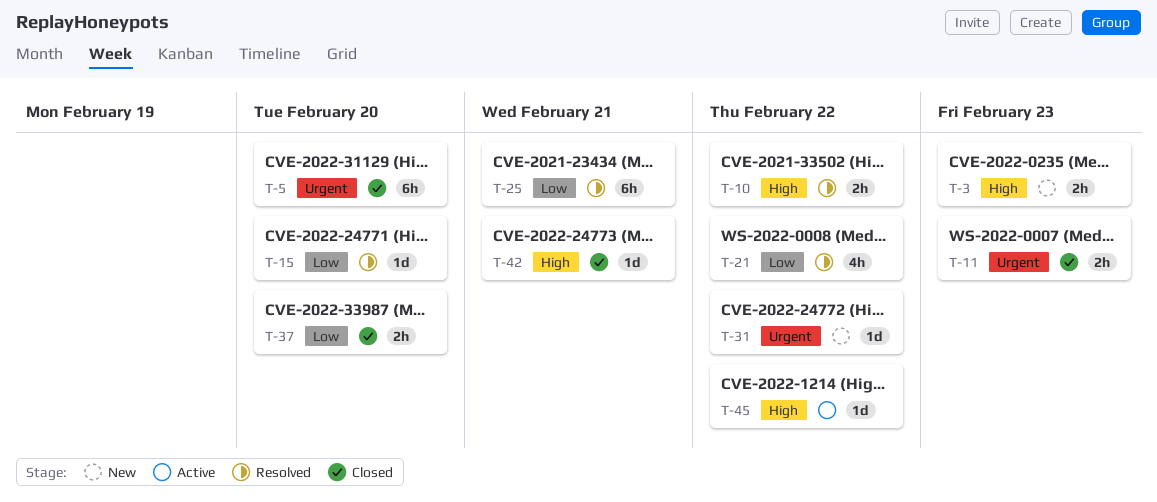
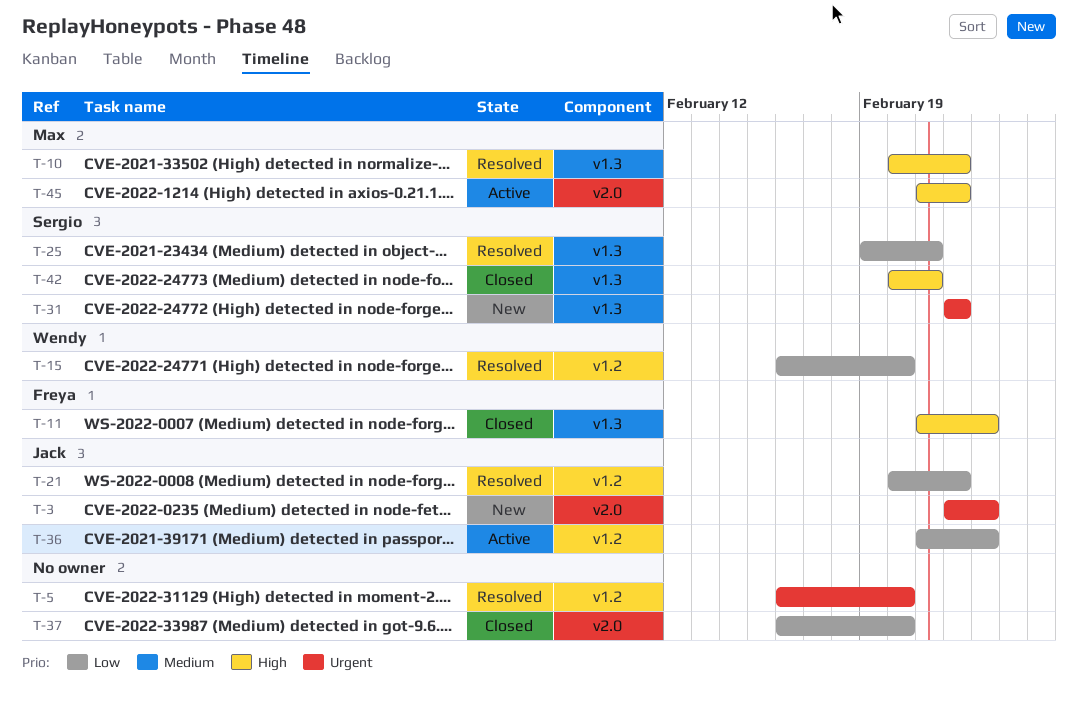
T-3, priority: High -> Urgent
T-5, status: Closed -> Resolved
T-11, priority: Urgent -> High
T-36: none -> present

